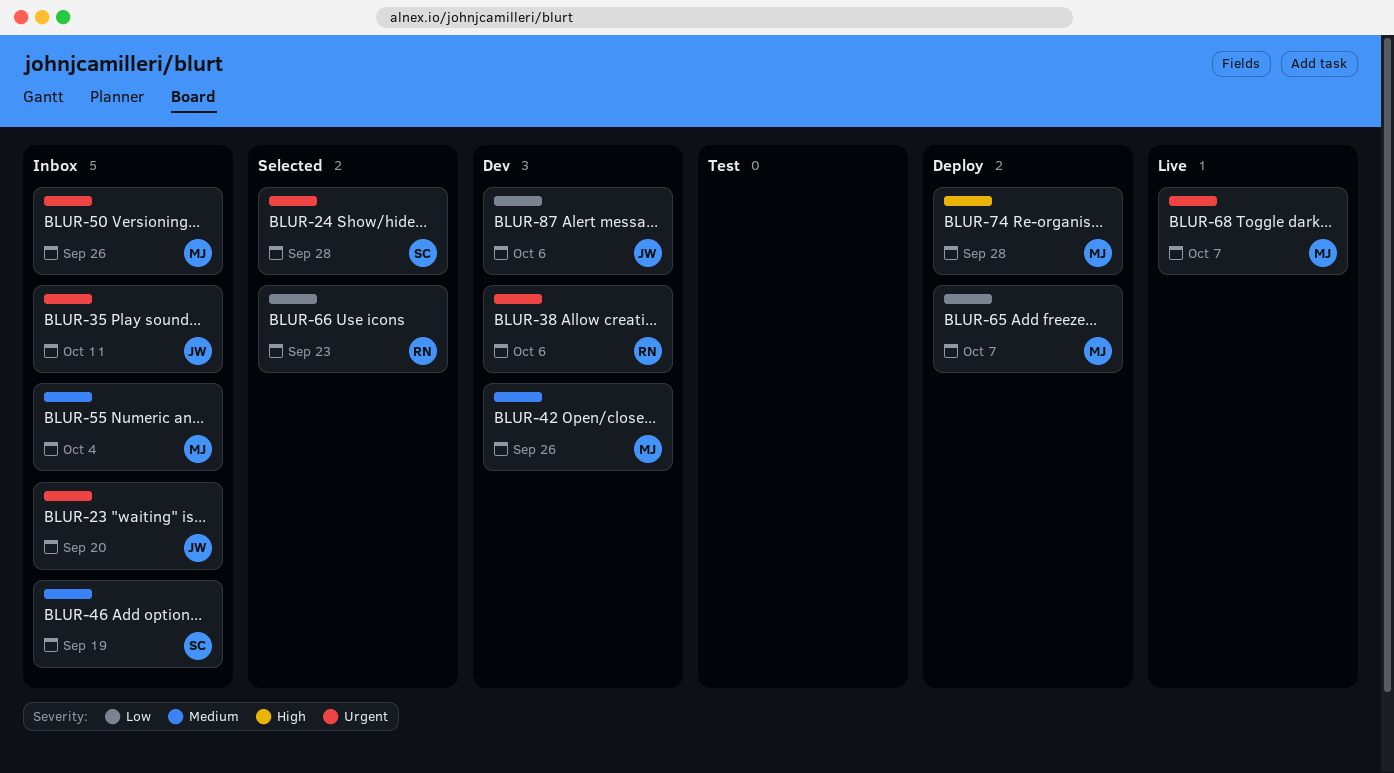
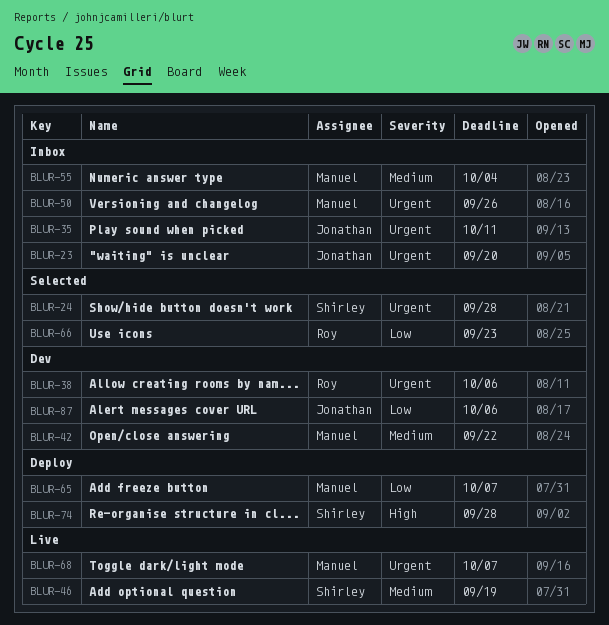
BLUR-42, due: Sep 26 -> Sep 22
BLUR-46, status: Inbox -> Live
BLUR-74, owner: Manuel -> Shirley

